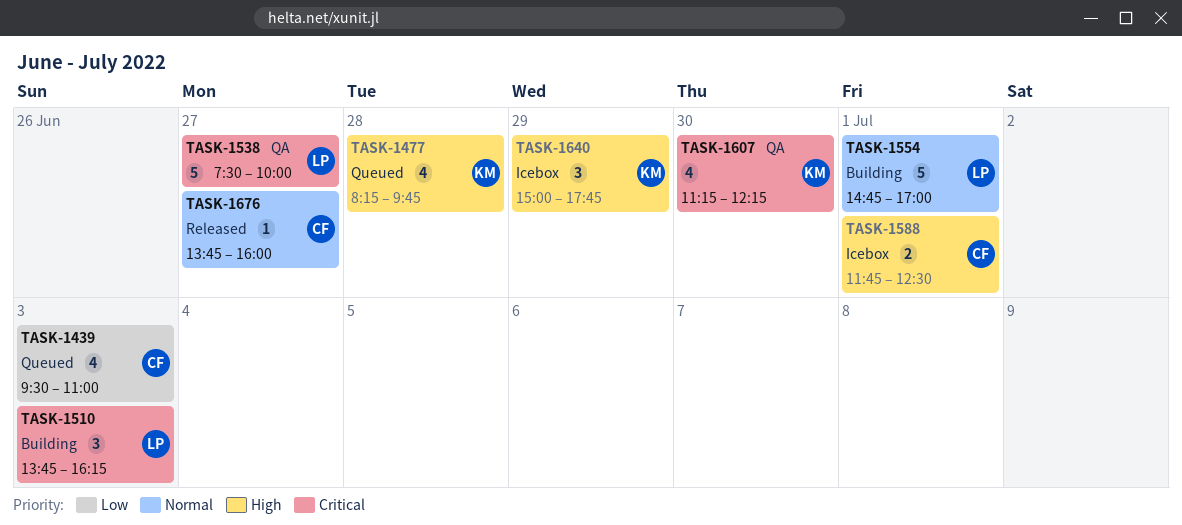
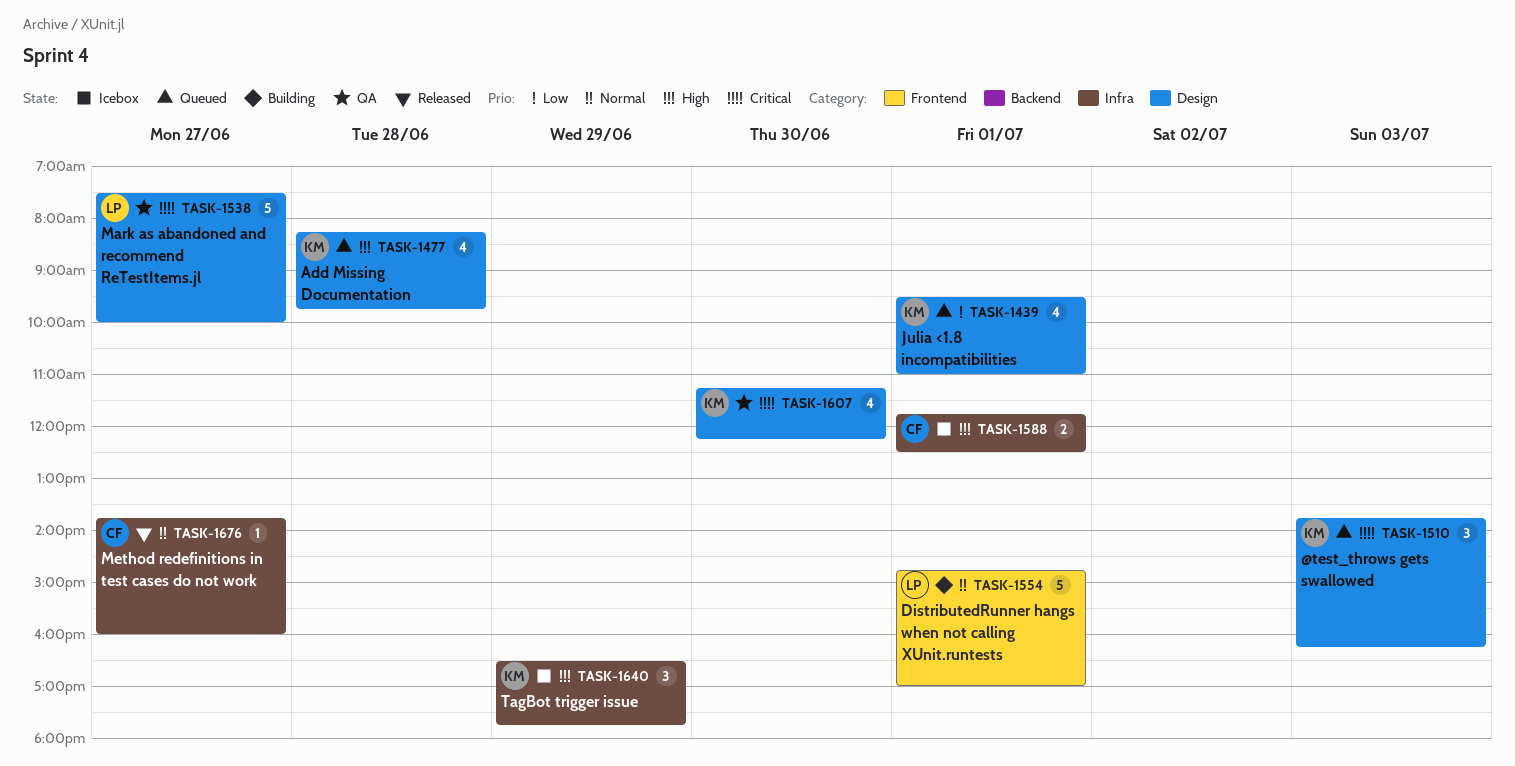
TASK-1439, owner: CF -> KM
TASK-1439, day: Jul 3 -> Jul 1
TASK-1510, status: Building -> Queued
TASK-1510, owner: LP -> KM
TASK-1640, begins: 15:00 -> 16:30

